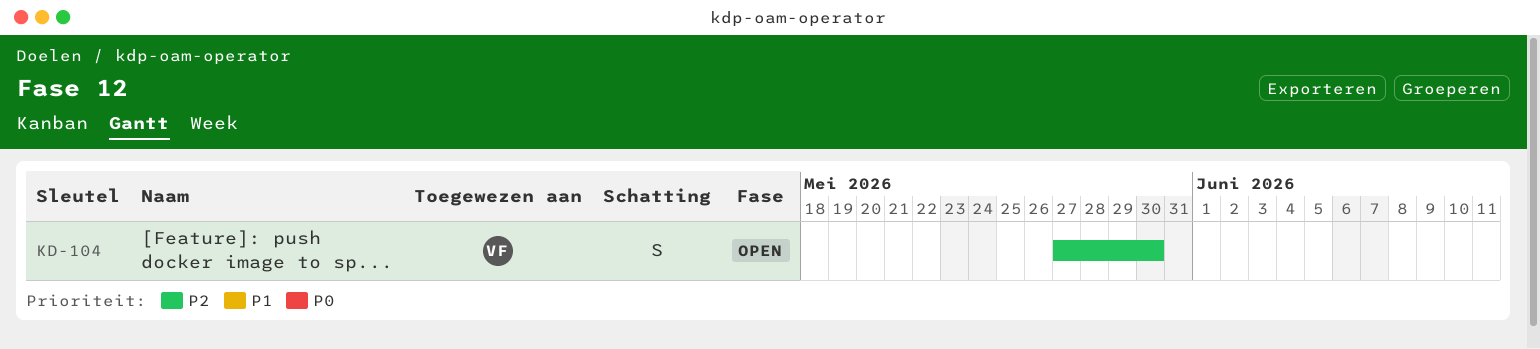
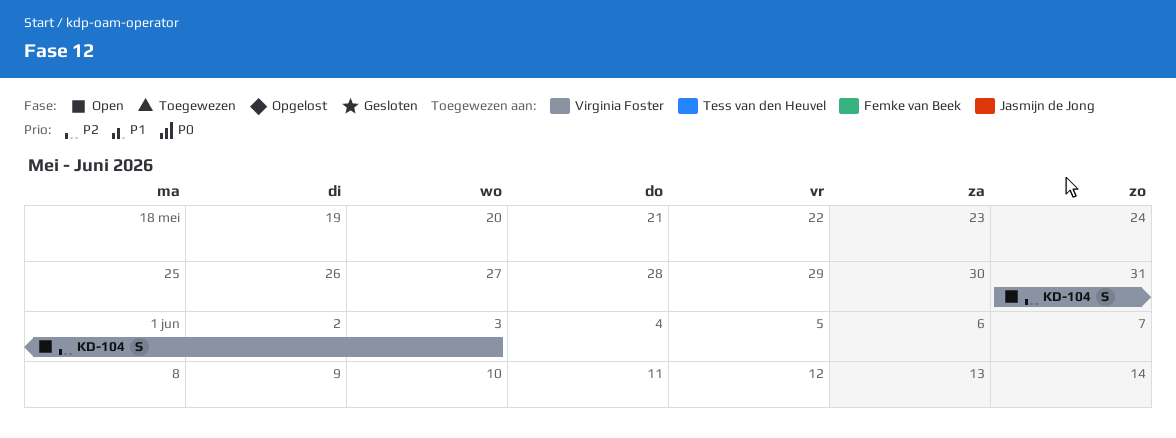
KD-104, start: May 27 -> May 31
KD-104, due: May 30 -> Jun 3

